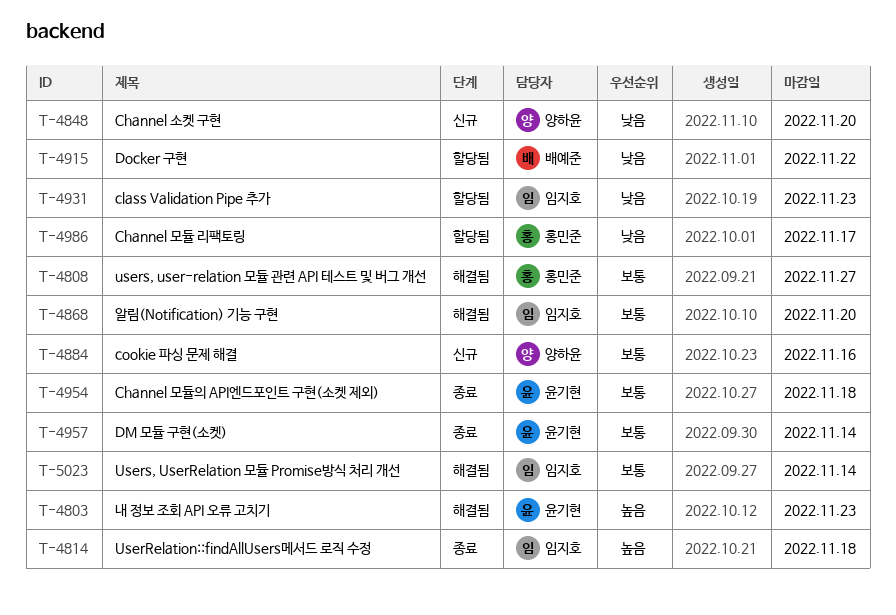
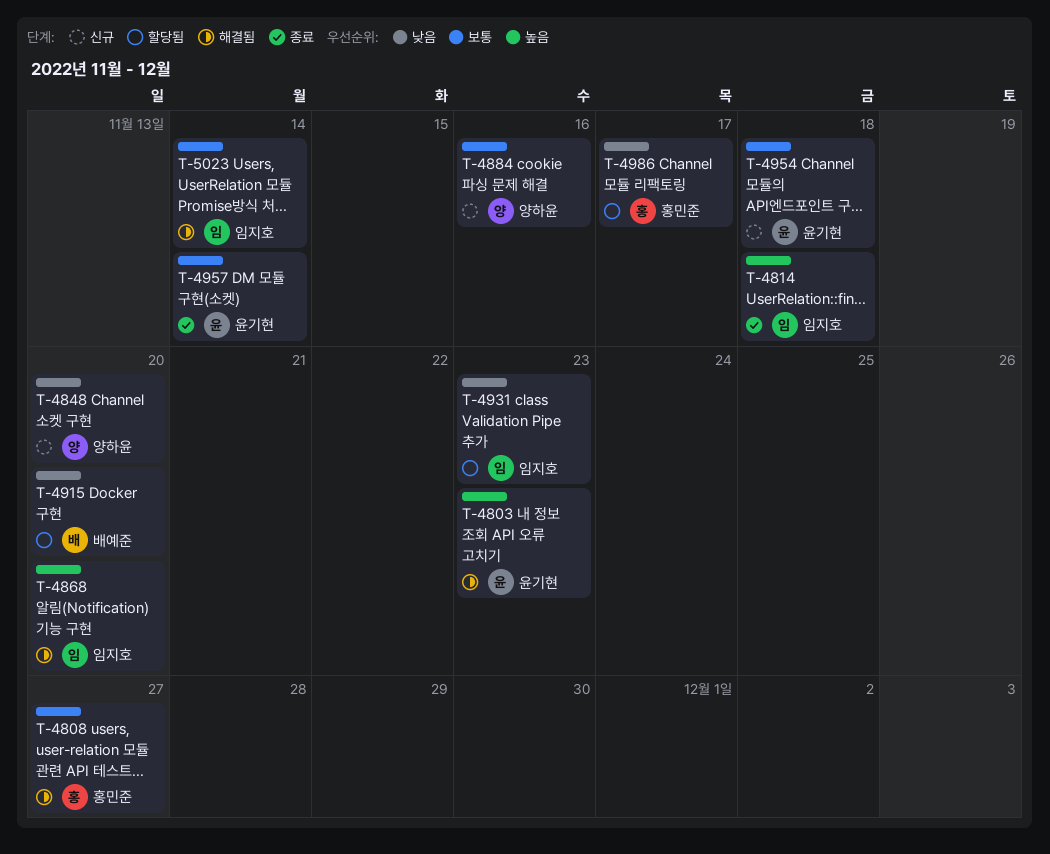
T-4868, priority: 보통 -> 높음
T-4915, due: Nov 22 -> Nov 20
T-4954, status: 종료 -> 신규

